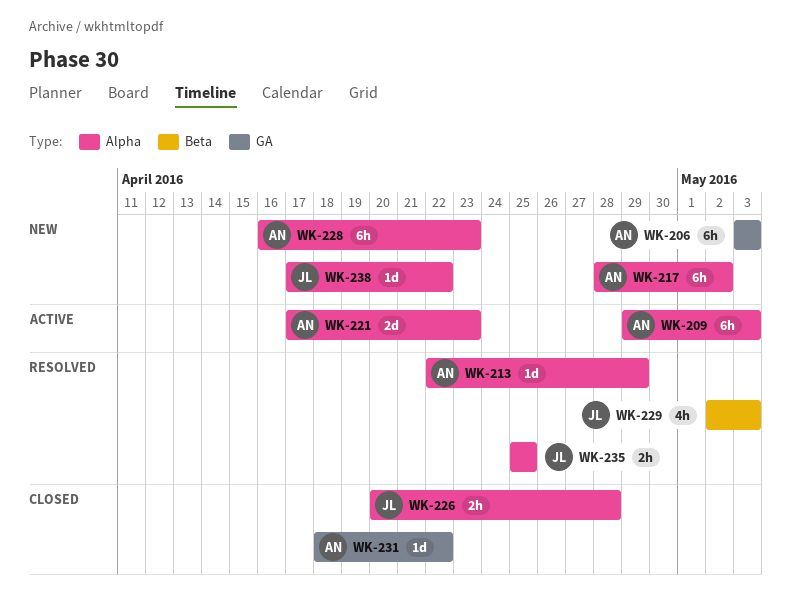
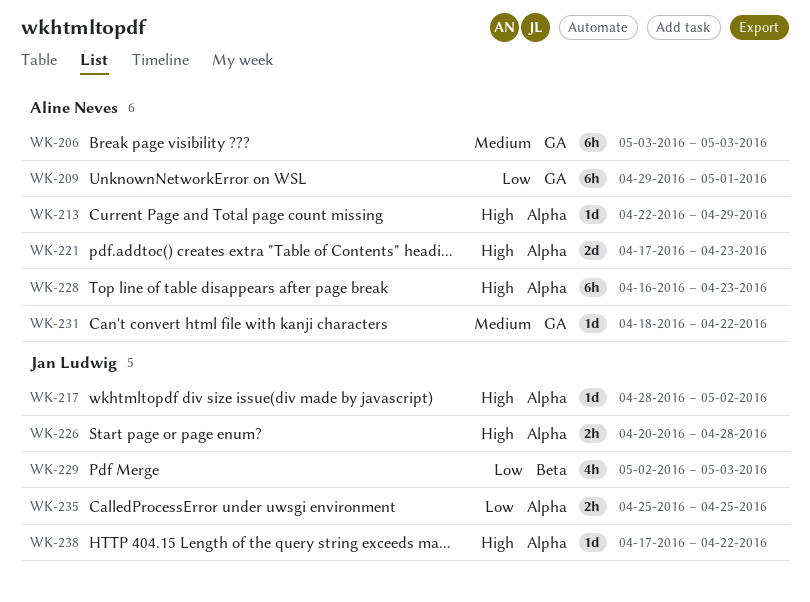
WK-209, label: Alpha -> GA
WK-209, due: May 3 -> May 1
WK-217, owner: Aline Neves -> Jan Ludwig
WK-217, estimate: 6h -> 1d

